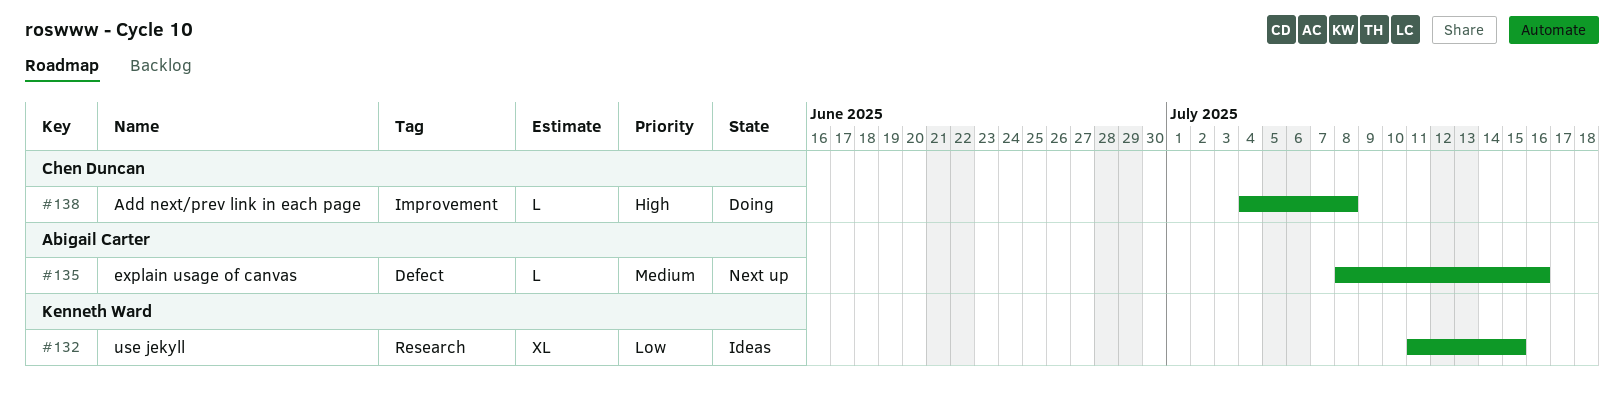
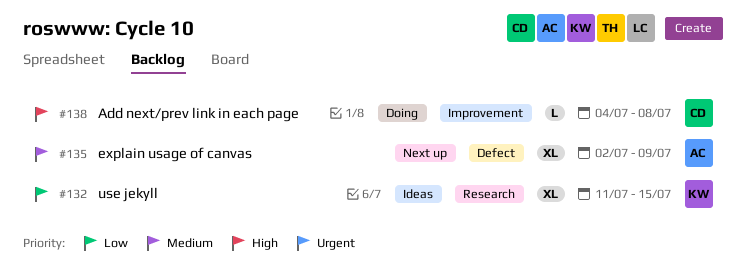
#135, estimate: L -> XL
#135, start: Jul 8 -> Jul 2
#135, due: Jul 16 -> Jul 9

